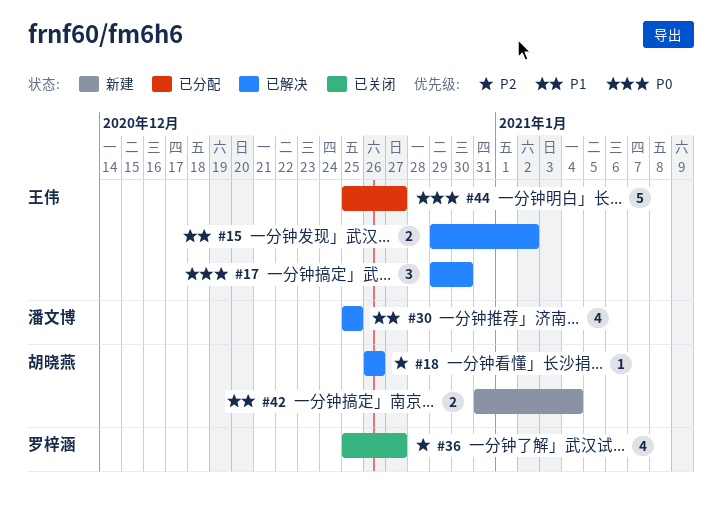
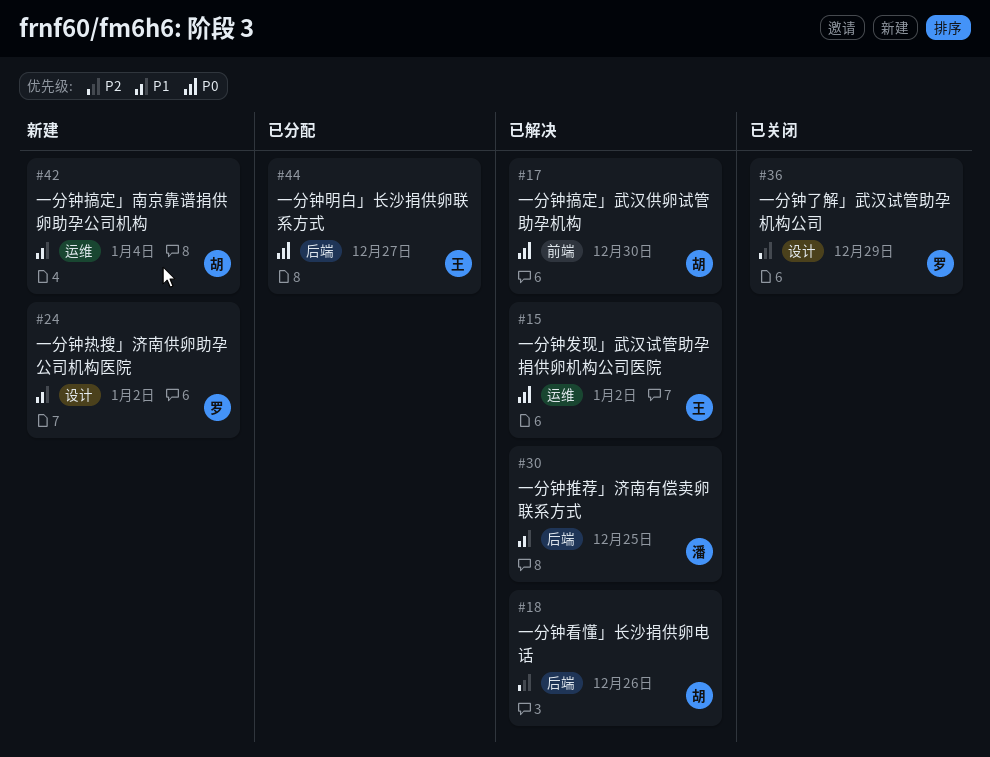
#15, priority: P1 -> P0
#17, owner: 王伟 -> 胡晓燕
#24: none -> present
#36, due: Dec 27 -> Dec 29

